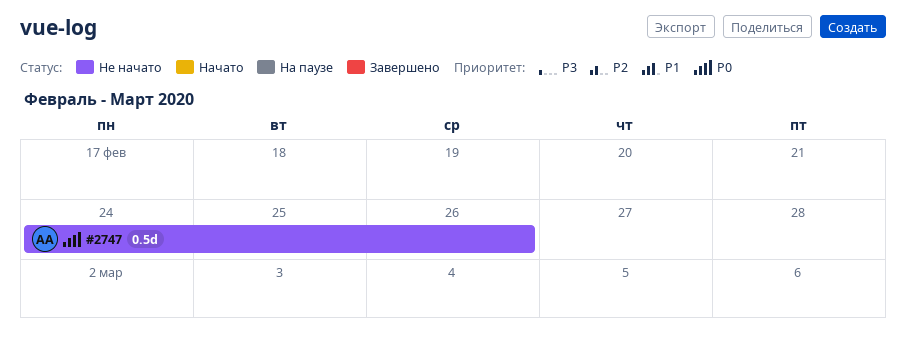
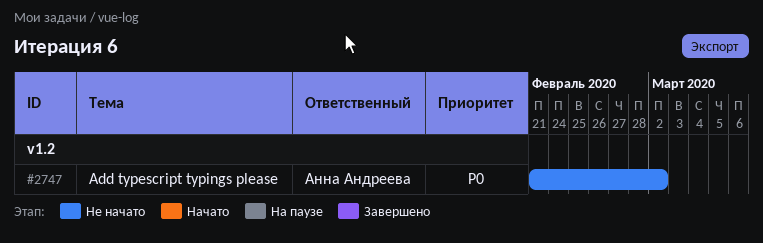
#2747, start: Feb 24 -> Feb 21
#2747, due: Feb 26 -> Mar 2

